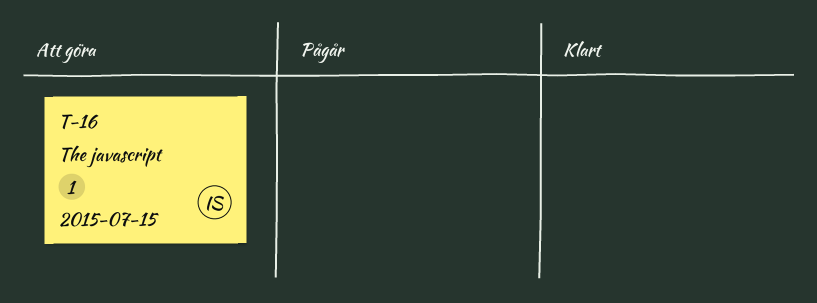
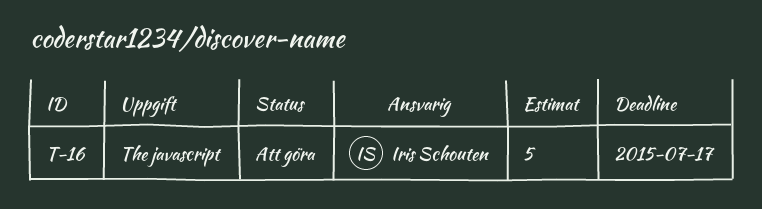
T-16, estimate: 1 -> 5
T-16, due: Jul 15 -> Jul 17

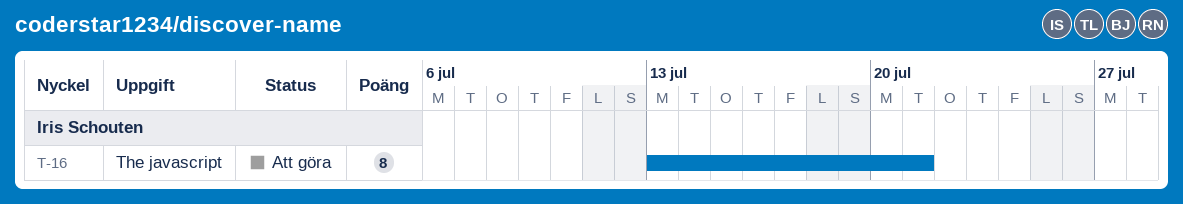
T-16, estimate: 5 -> 8
T-16, due: Jul 17 -> Jul 21

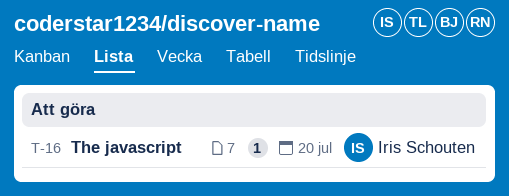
T-16, estimate: 8 -> 1
T-16, due: Jul 21 -> Jul 20

